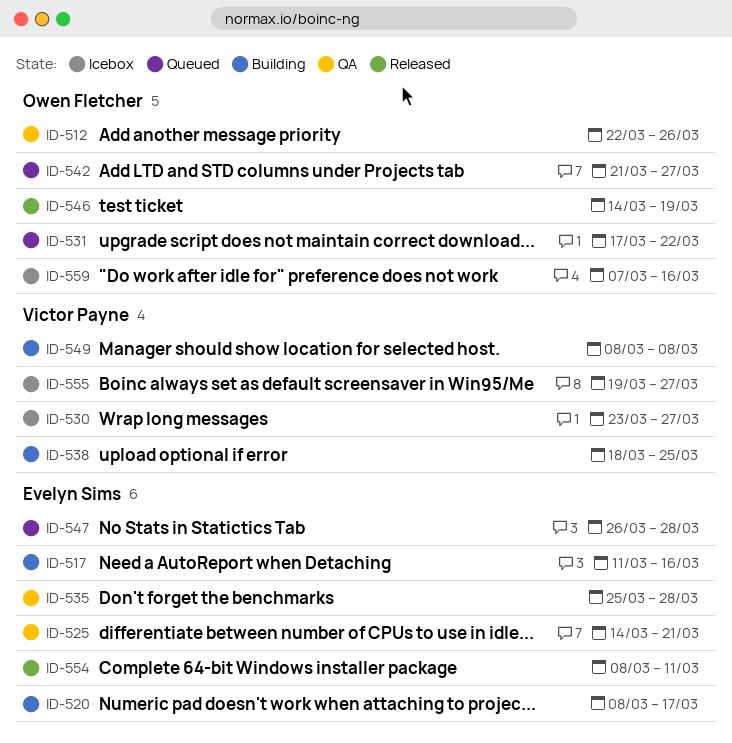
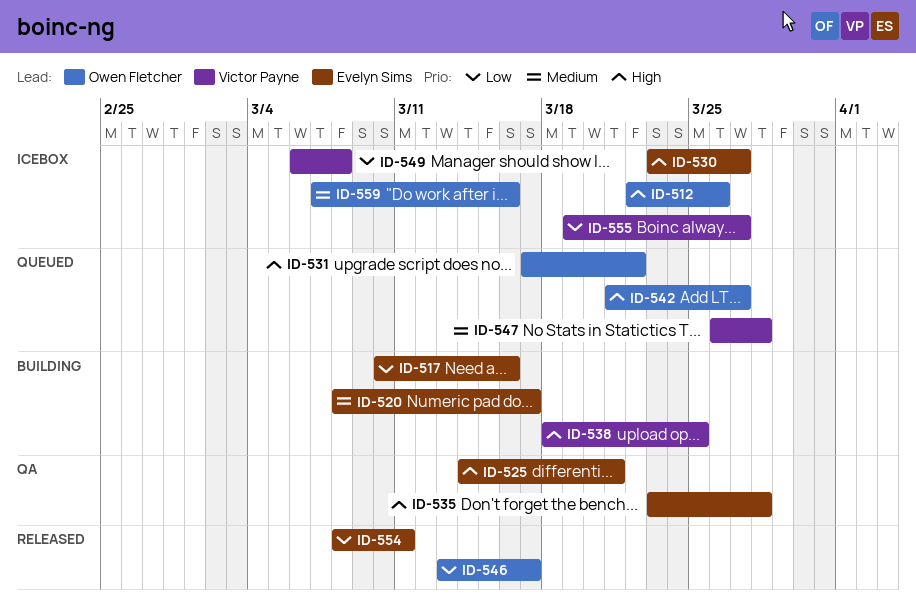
ID-512, status: QA -> Icebox
ID-517, start: Mar 11 -> Mar 10
ID-530, owner: Victor Payne -> Evelyn Sims
ID-535, start: Mar 25 -> Mar 23
ID-546, start: Mar 14 -> Mar 13
ID-546, due: Mar 19 -> Mar 17
ID-547, owner: Evelyn Sims -> Victor Payne
ID-549, status: Building -> Icebox
ID-549, start: Mar 8 -> Mar 6

